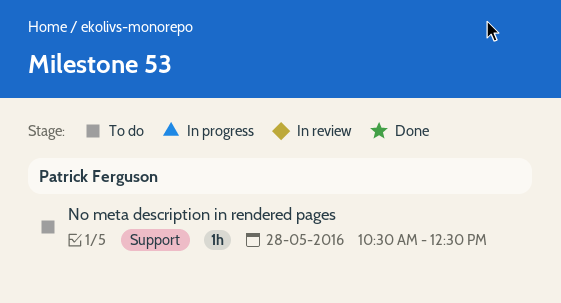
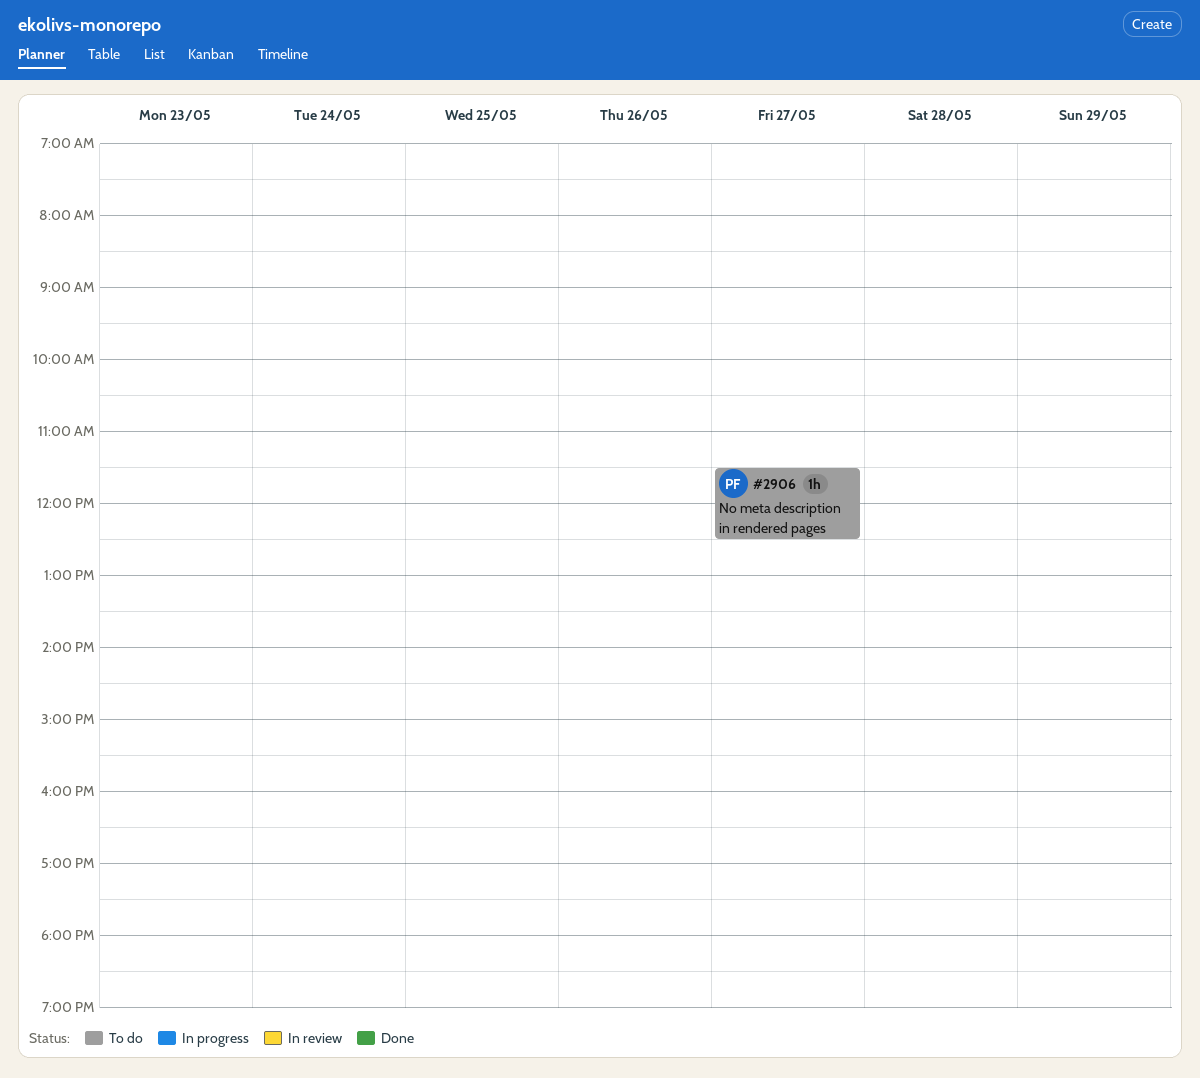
No meta description in rendered pages, day: May 28 -> May 27
No meta description in rendered pages, begins: 10:30 -> 11:30

